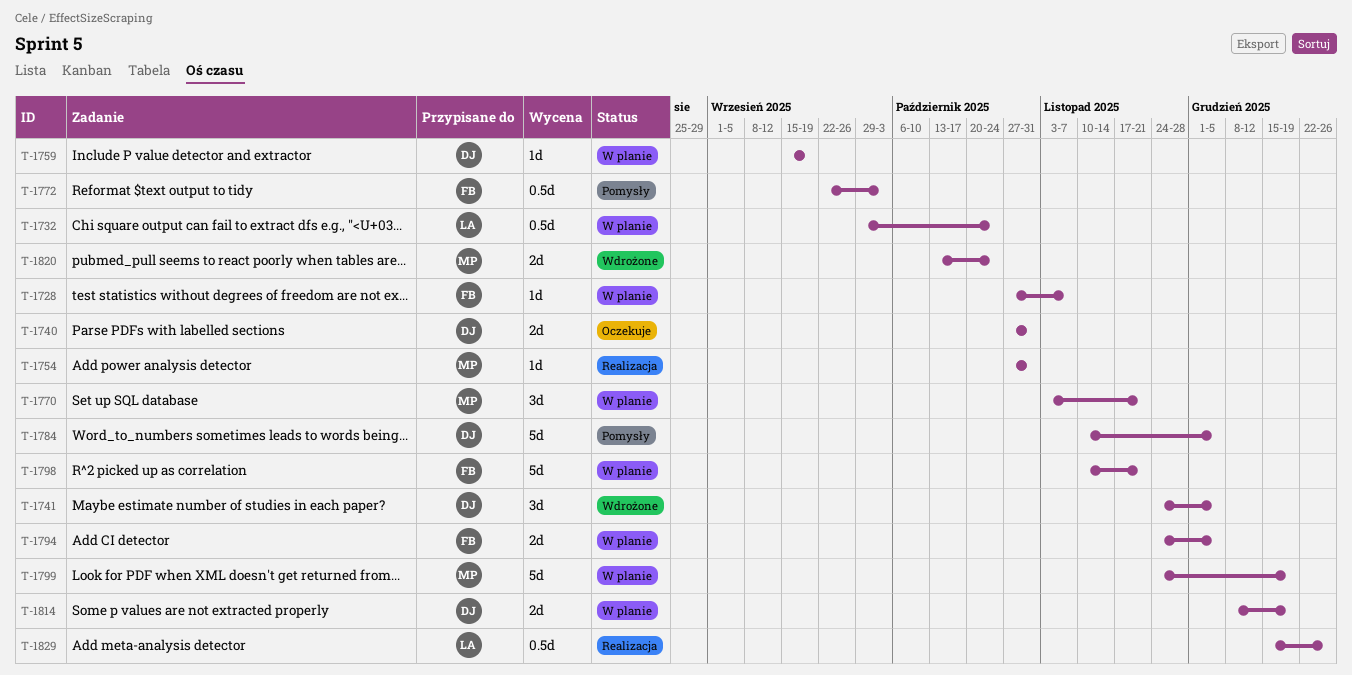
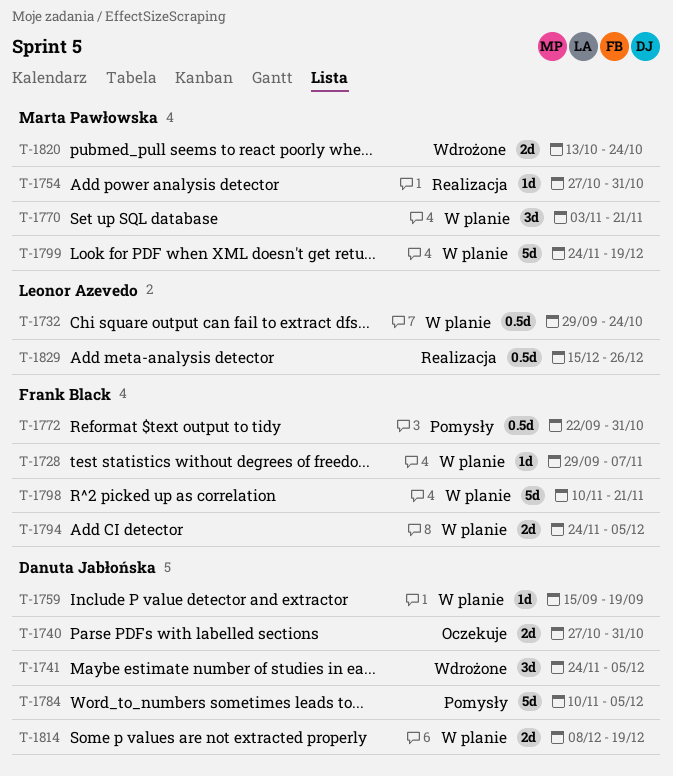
T-1728, start: Oct 27 -> Sep 29
T-1772, due: Oct 3 -> Oct 31

